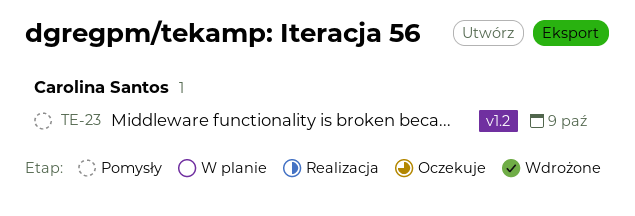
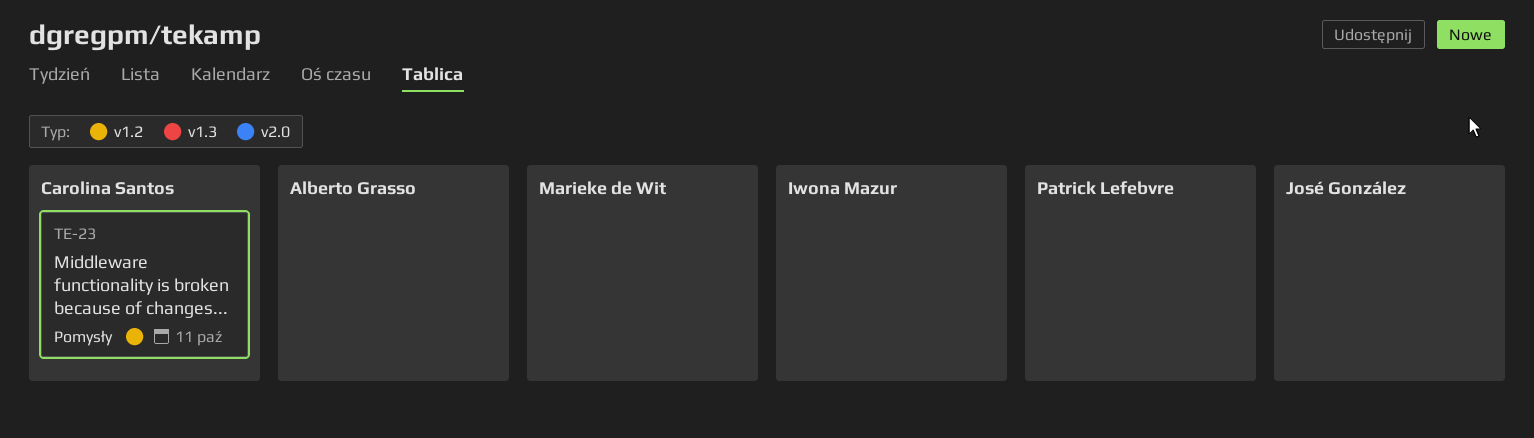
TE-23, due: Oct 9 -> Oct 11

